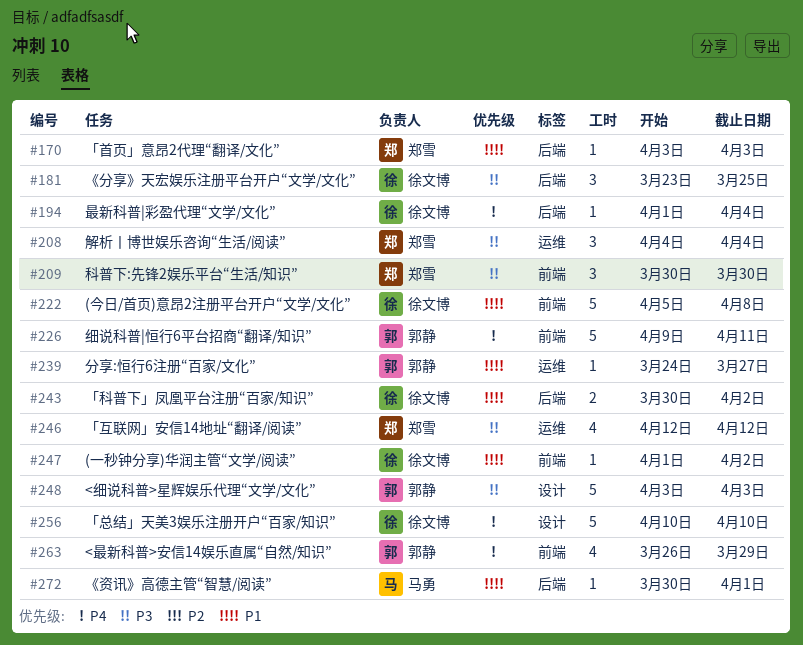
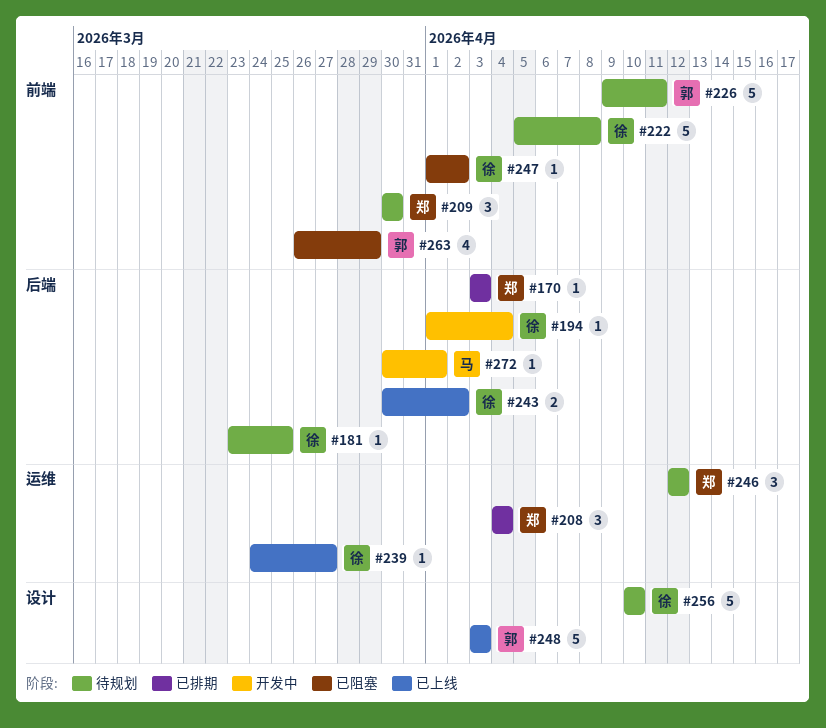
#181, estimate: 3 -> 1
#239, owner: 郭静 -> 徐文博
#246, estimate: 4 -> 3

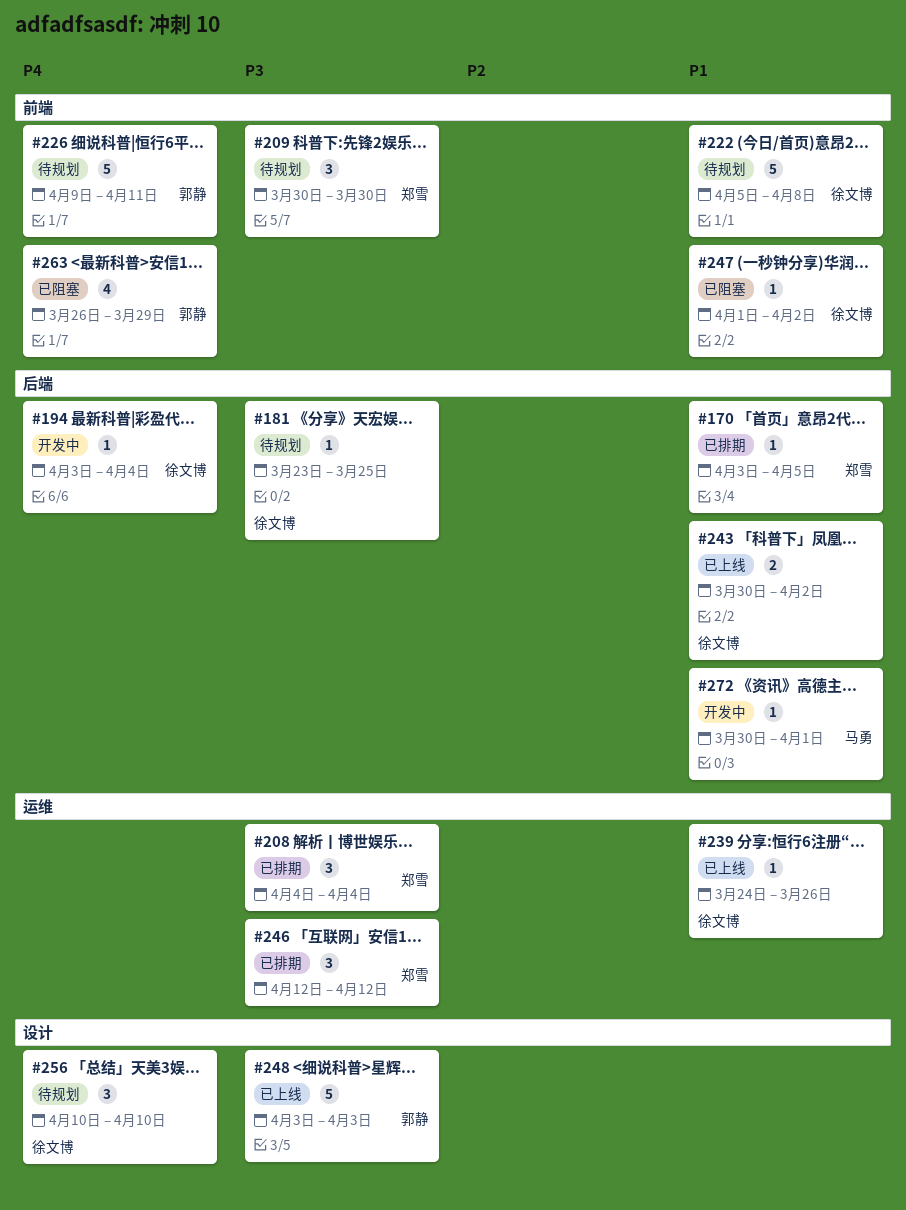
#170, due: Apr 3 -> Apr 5
#194, start: Apr 1 -> Apr 3
#239, due: Mar 27 -> Mar 26
#246, status: 待规划 -> 已排期
#256, estimate: 5 -> 3

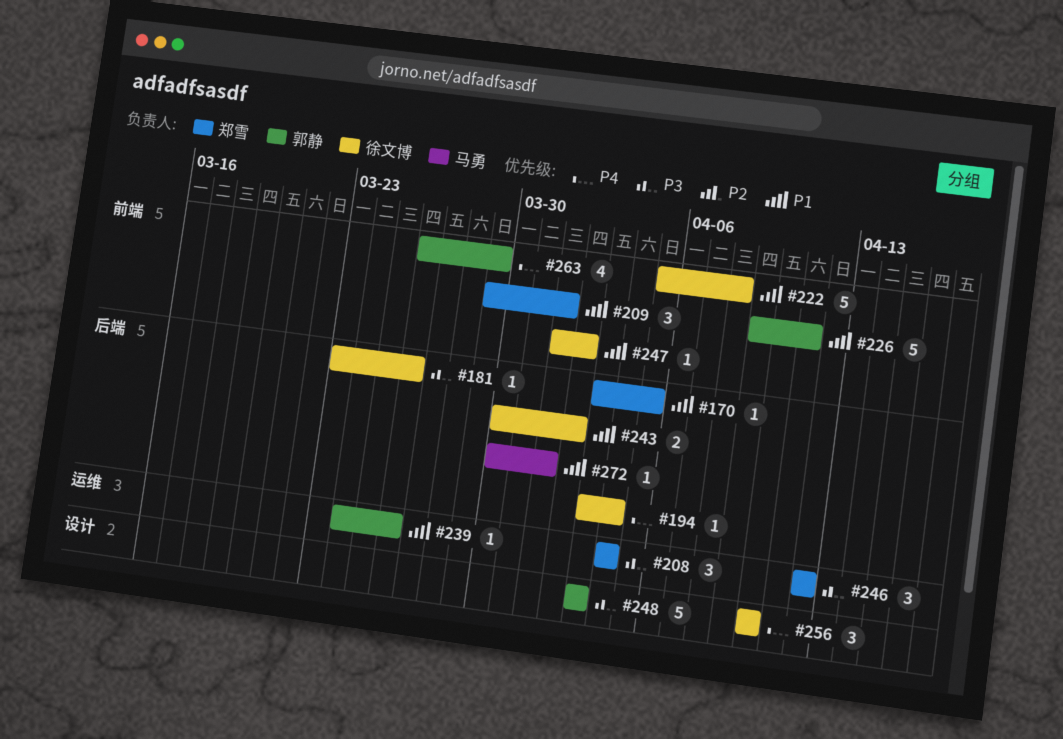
#181, due: Mar 25 -> Mar 26
#209, priority: P3 -> P1
#209, start: Mar 30 -> Mar 29
#209, due: Mar 30 -> Apr 1
#226, priority: P4 -> P1
#239, owner: 徐文博 -> 郭静

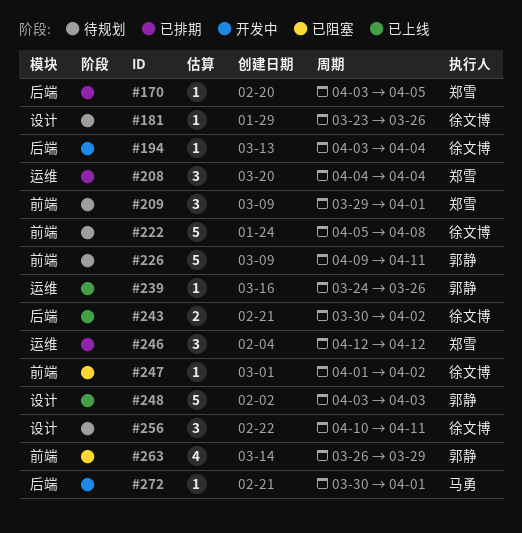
#181, label: 后端 -> 设计
#256, due: Apr 10 -> Apr 11

